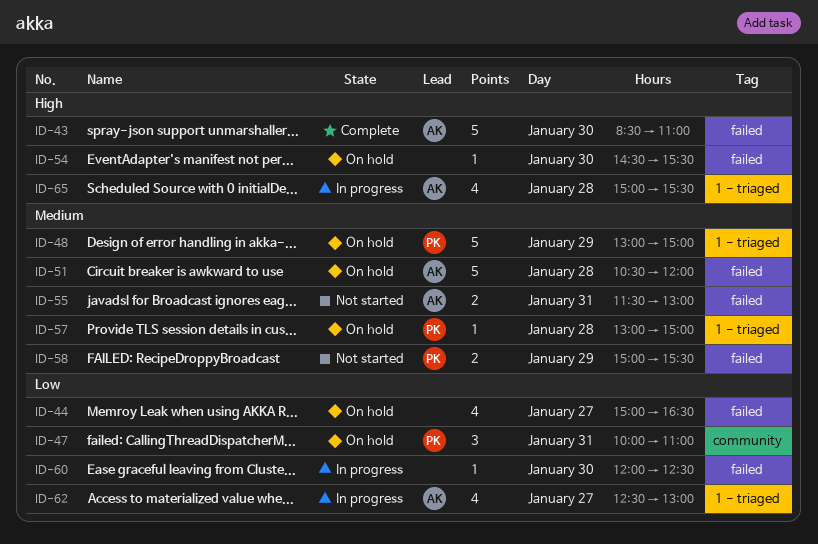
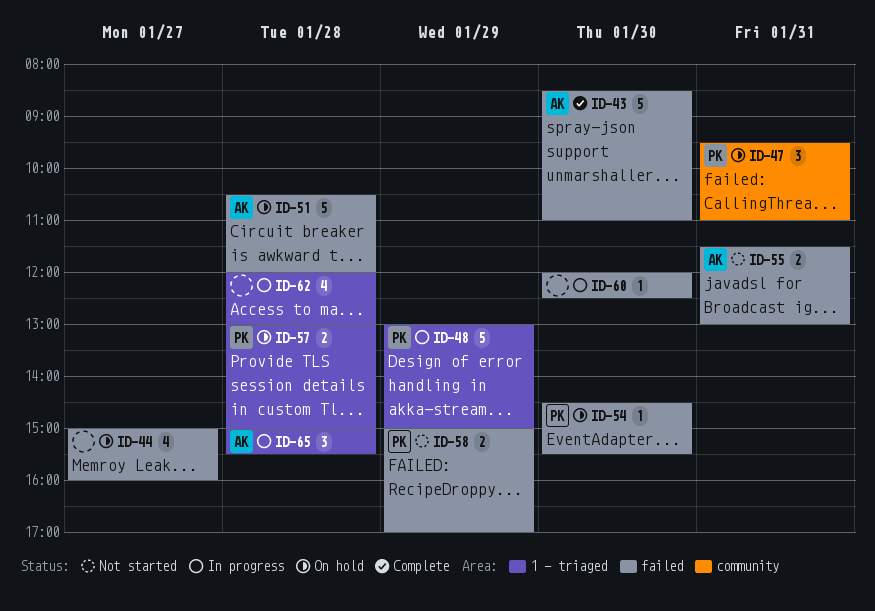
ID-44, ends: 16:30 -> 16:00
ID-47, begins: 10:00 -> 09:30
ID-48, status: On hold -> In progress
ID-54, owner: none -> PK
ID-57, estimate: 1 -> 2
ID-58, ends: 15:30 -> 17:00
ID-62, owner: AK -> none
ID-62, day: Jan 27 -> Jan 28
ID-62, begins: 12:30 -> 12:00
ID-65, estimate: 4 -> 3

